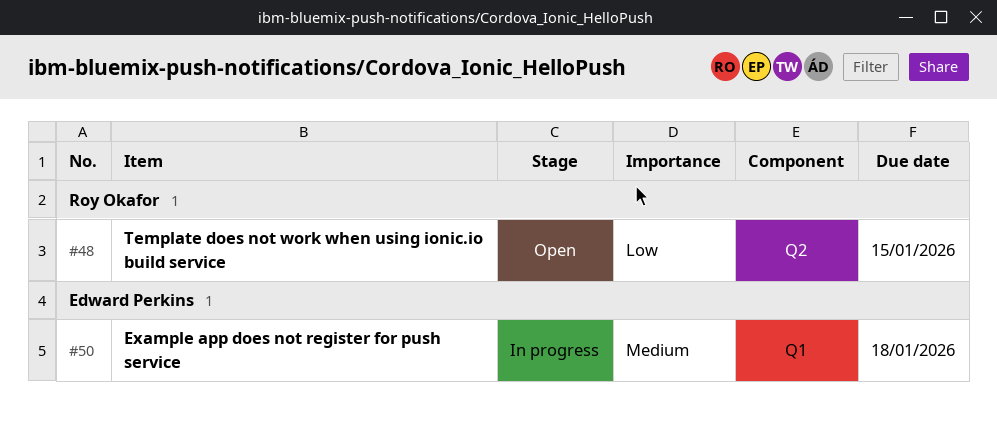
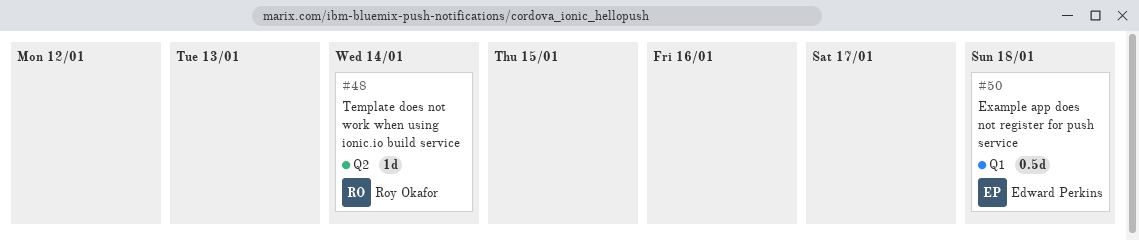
#48, due: Jan 15 -> Jan 14

